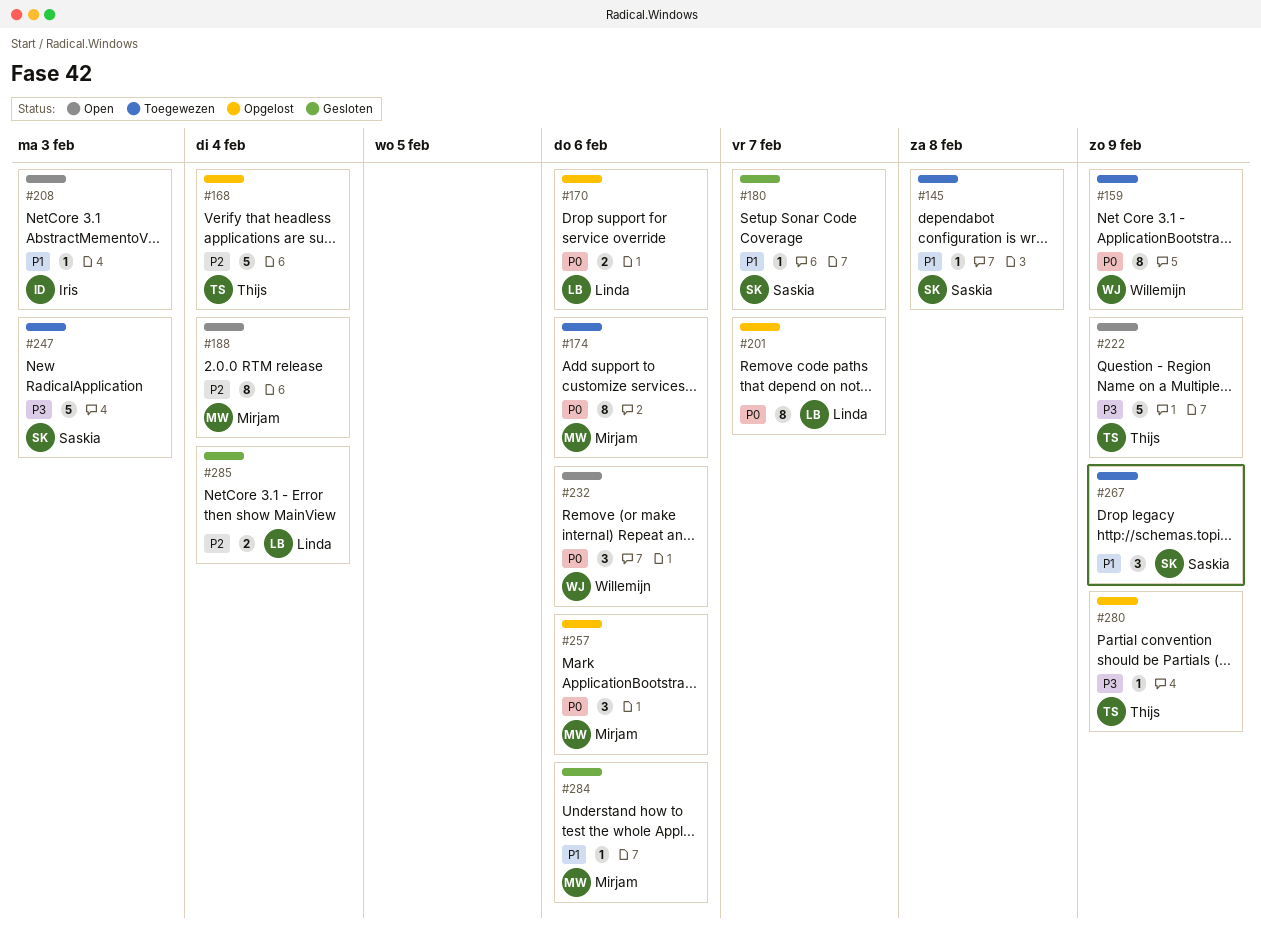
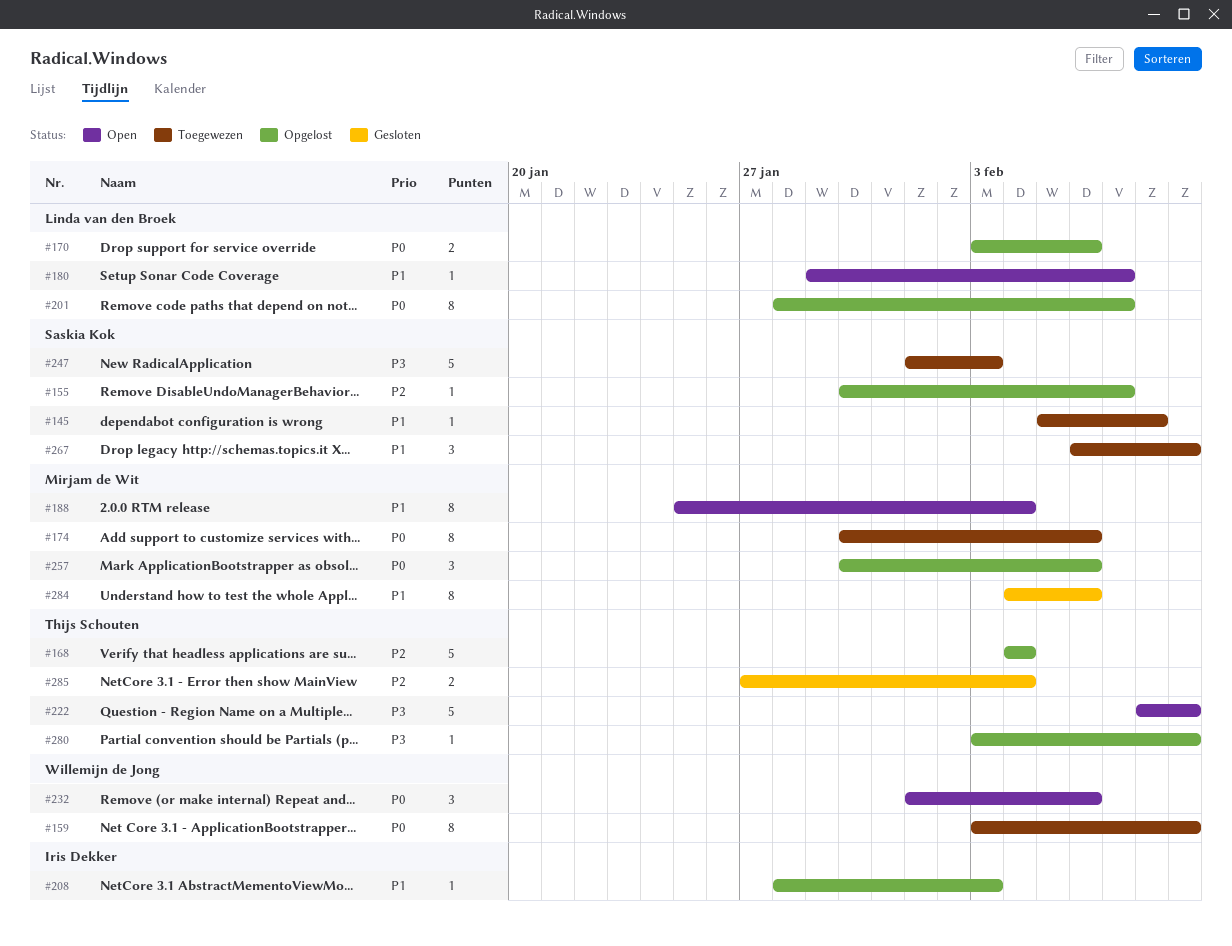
#155: none -> present
#180, status: Gesloten -> Open
#180, owner: Saskia Kok -> Linda van den Broek
#188, priority: P2 -> P1
#208, status: Open -> Opgelost
#284, estimate: 1 -> 8
#285, owner: Linda van den Broek -> Thijs Schouten

